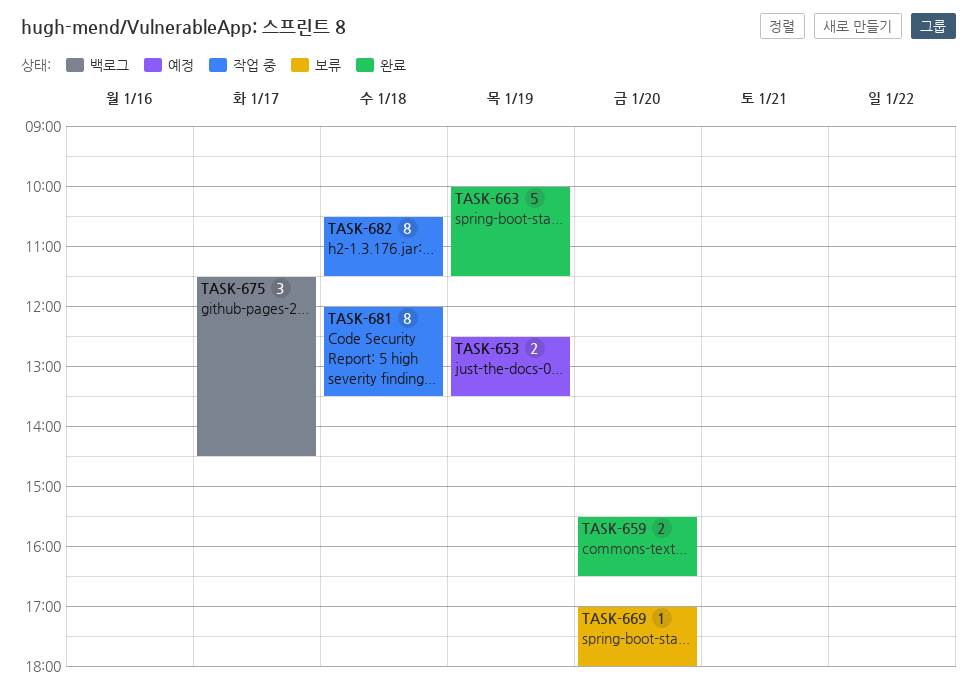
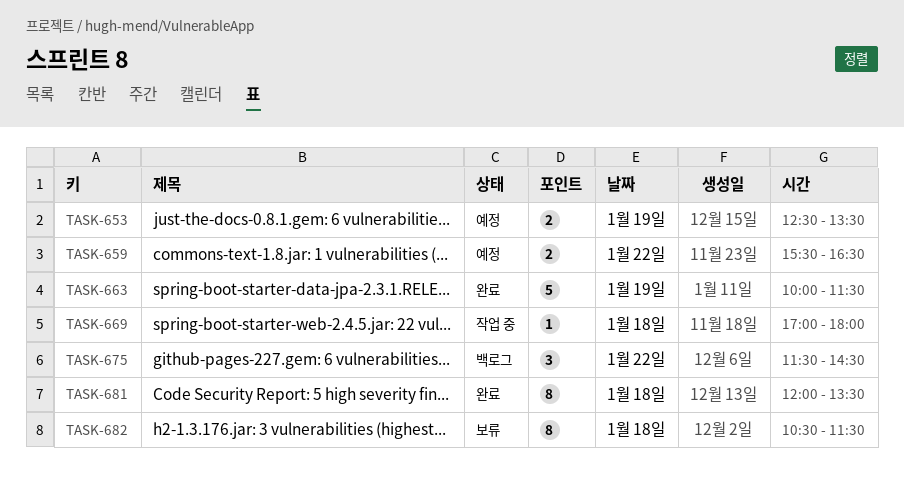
TASK-659, status: 완료 -> 예정
TASK-659, day: Jan 20 -> Jan 22
TASK-669, status: 보류 -> 작업 중
TASK-669, day: Jan 20 -> Jan 18
TASK-675, day: Jan 17 -> Jan 22
TASK-681, status: 작업 중 -> 완료
TASK-682, status: 작업 중 -> 보류

